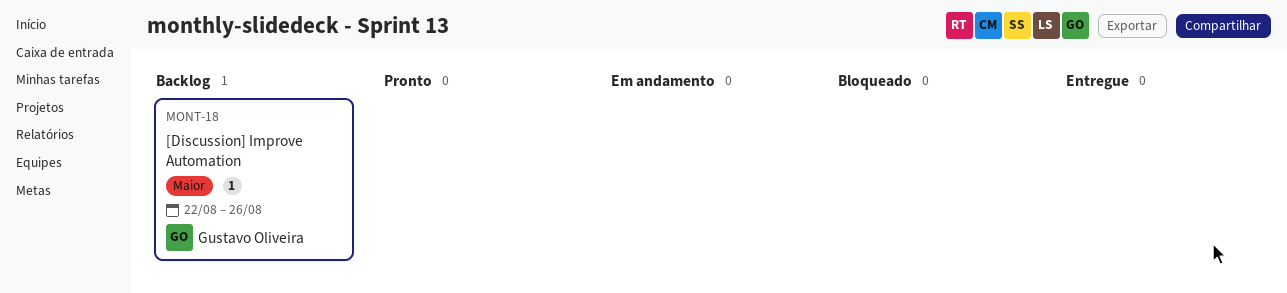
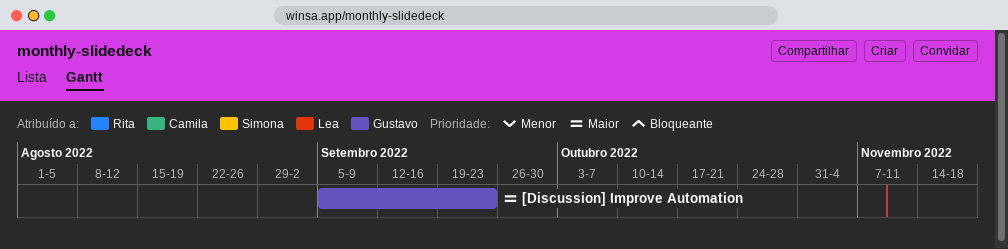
[Discussion] Improve Automation, start: Aug 22 -> Sep 5
[Discussion] Improve Automation, due: Aug 26 -> Sep 23

